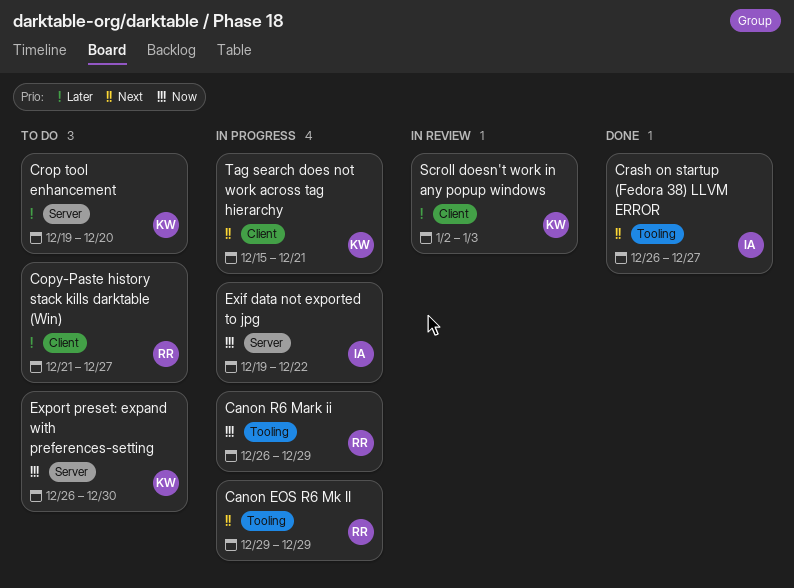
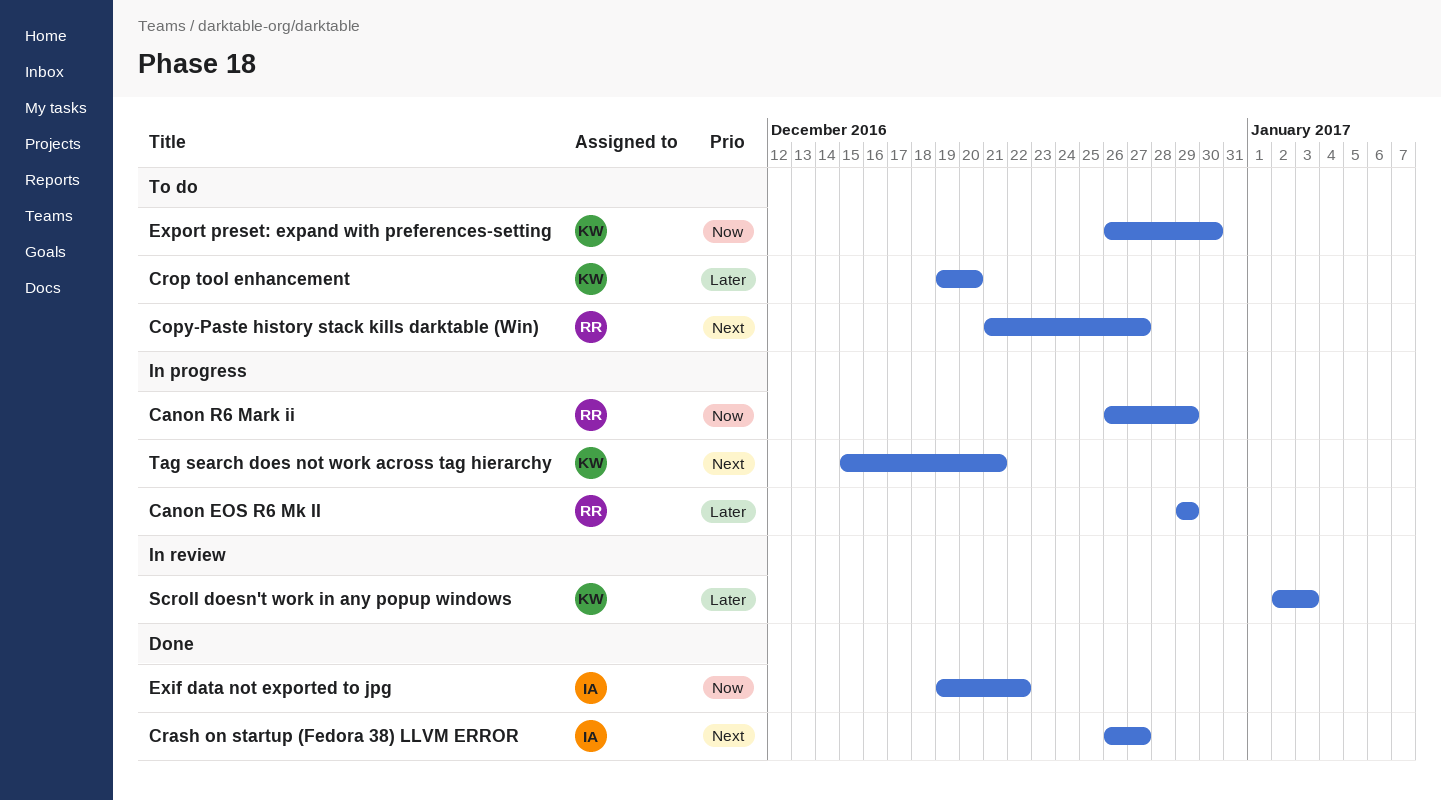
Canon EOS R6 Mk II, priority: Next -> Later
Copy-Paste history stack kills darktable (Win), priority: Later -> Next
Exif data not exported to jpg, status: In progress -> Done

